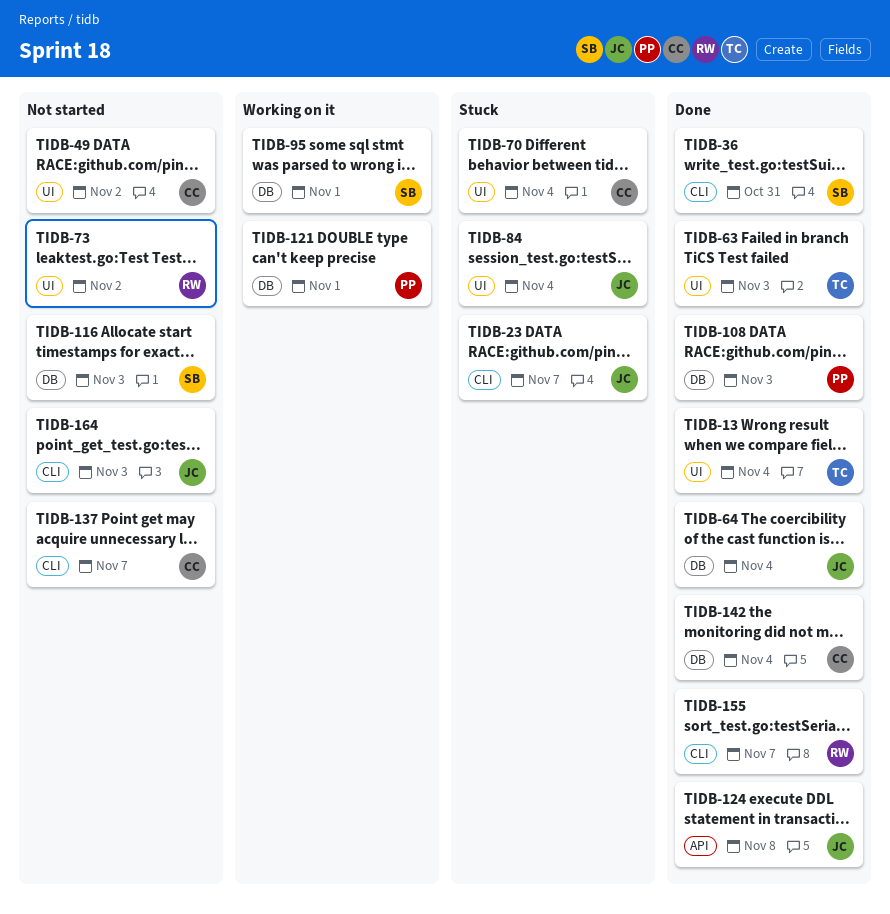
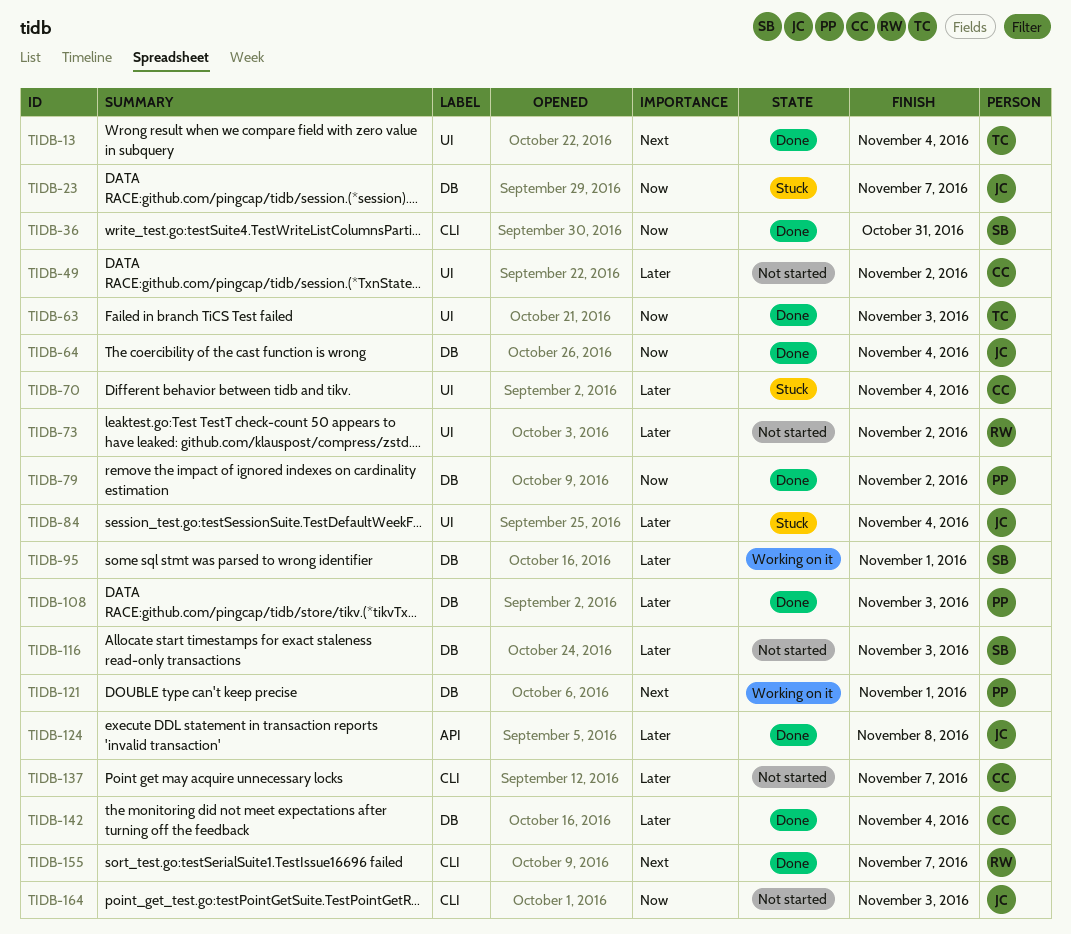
TIDB-23, label: CLI -> DB
TIDB-79: none -> present

